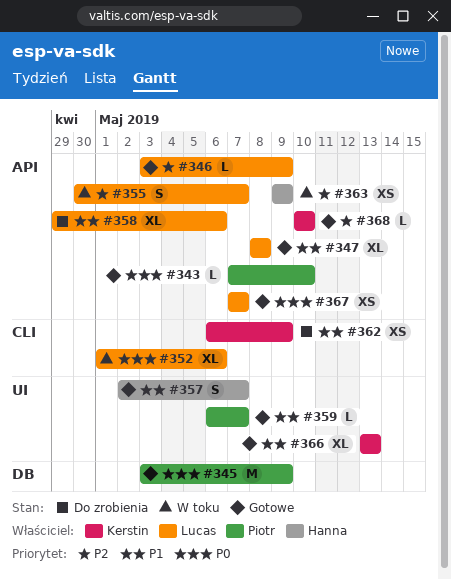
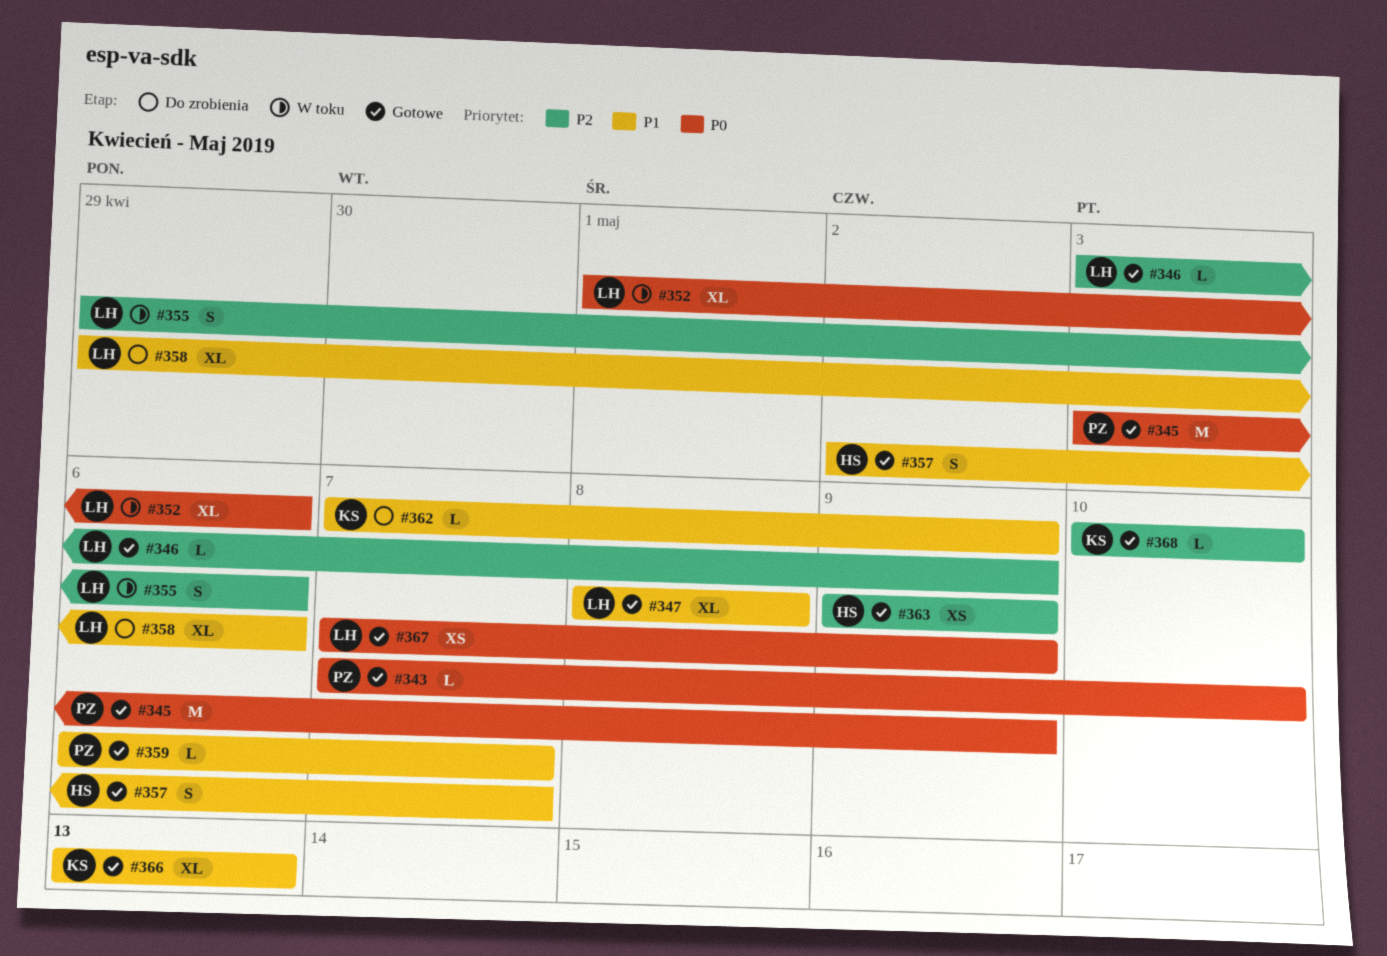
#355, start: Apr 30 -> Apr 29
#355, due: May 7 -> May 6
#362, estimate: XS -> L
#362, start: May 6 -> May 7
#363, status: W toku -> Gotowe
#367, due: May 7 -> May 9

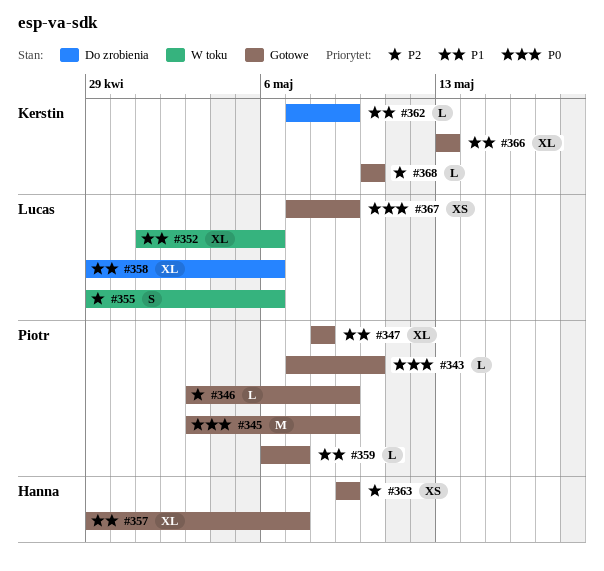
#346, owner: Lucas -> Piotr
#347, owner: Lucas -> Piotr
#352, priority: P0 -> P1
#357, estimate: S -> XL
#357, start: May 2 -> Apr 29

